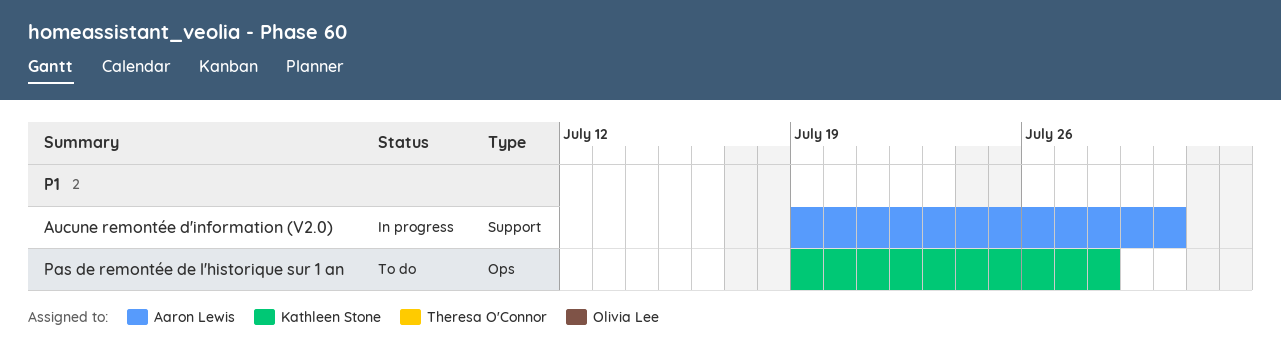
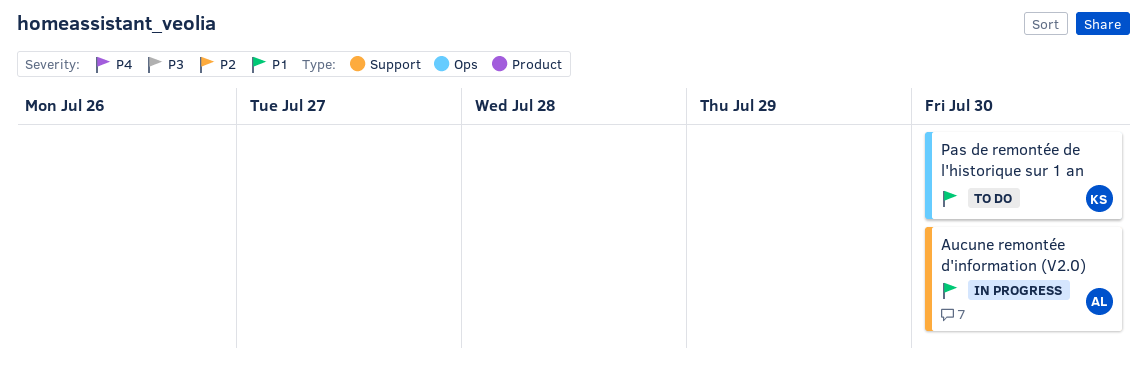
Pas de remontée de l'historique sur 1 an, due: Jul 28 -> Jul 30

